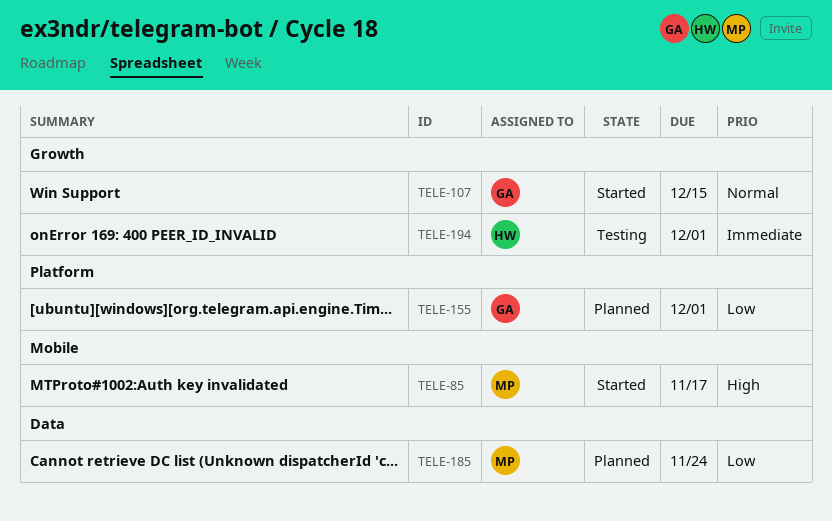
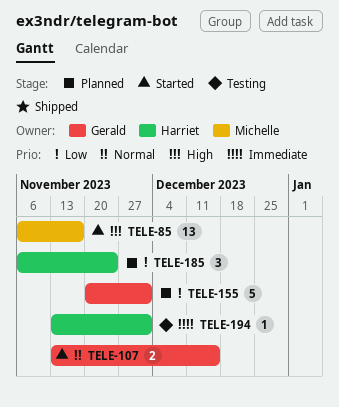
TELE-185, owner: Michelle -> Harriet

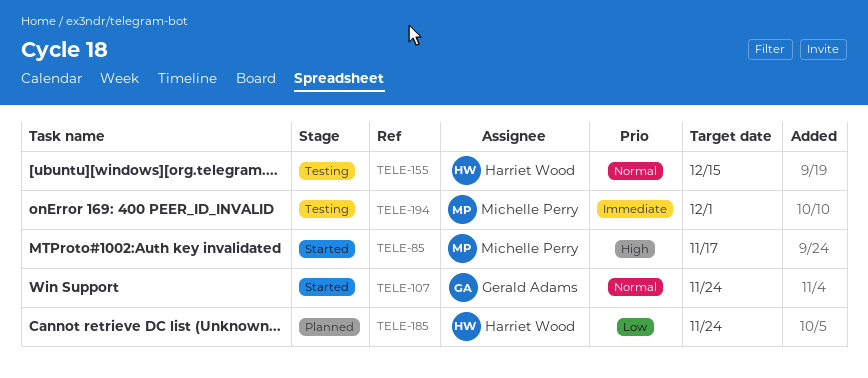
TELE-107, due: Dec 15 -> Nov 24
TELE-155, status: Planned -> Testing
TELE-155, owner: Gerald Adams -> Harriet Wood
TELE-155, priority: Low -> Normal
TELE-155, due: Dec 1 -> Dec 15
TELE-194, owner: Harriet Wood -> Michelle Perry

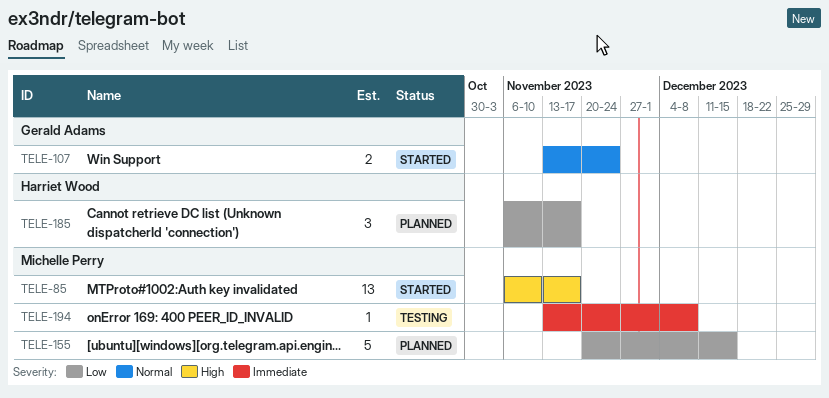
TELE-155, status: Testing -> Planned
TELE-155, owner: Harriet Wood -> Michelle Perry
TELE-155, priority: Normal -> Low
TELE-185, due: Nov 24 -> Nov 17
TELE-194, due: Dec 1 -> Dec 8

